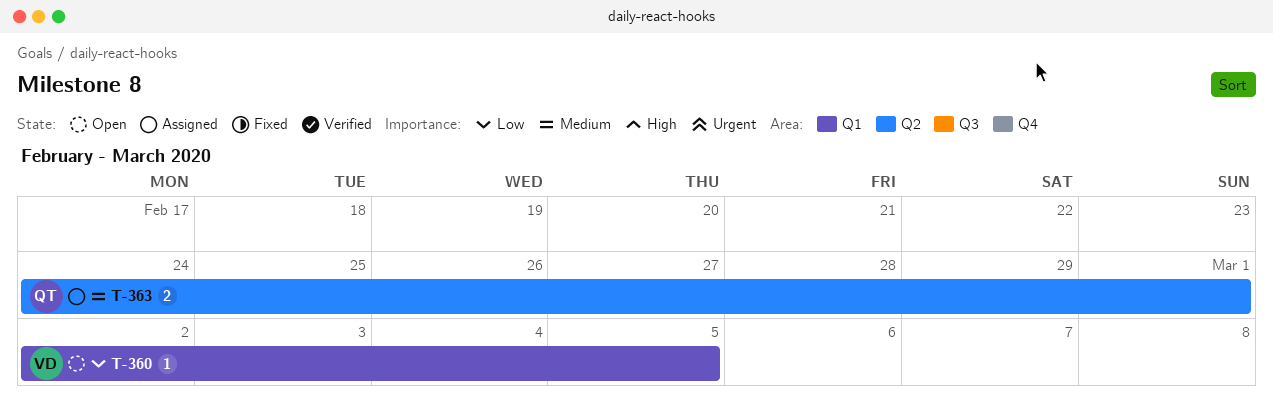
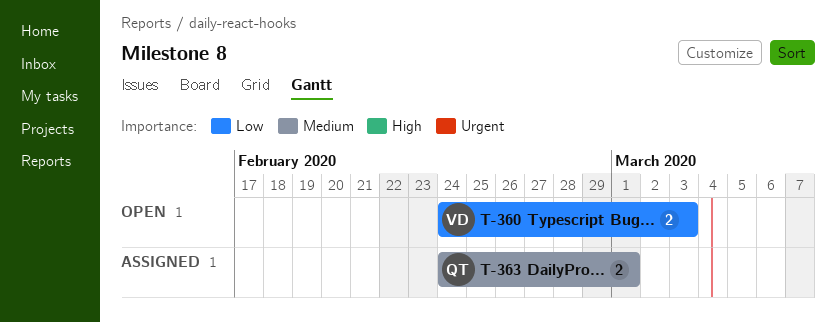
T-360, estimate: 1 -> 2
T-360, start: Mar 2 -> Feb 24
T-360, due: Mar 5 -> Mar 3

